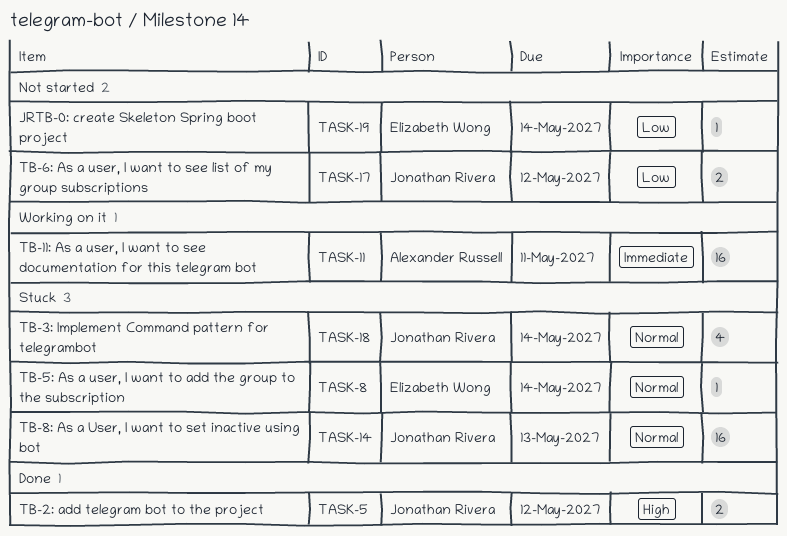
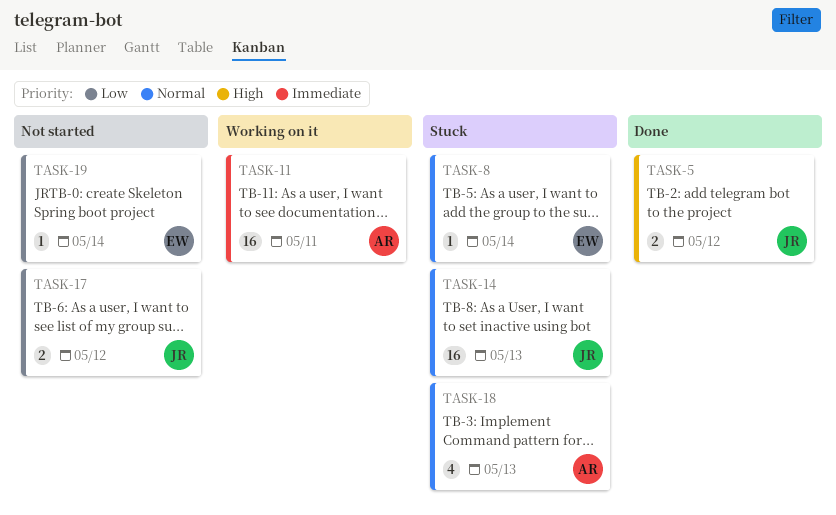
TASK-18, owner: Jonathan Rivera -> Alexander Russell
TASK-18, due: May 14 -> May 13

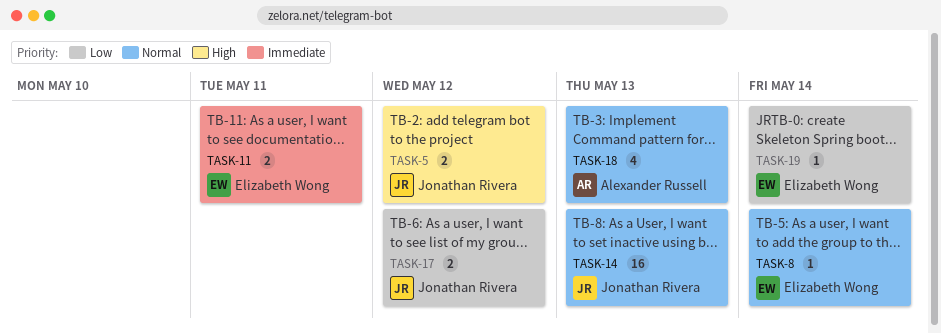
TASK-11, owner: Alexander Russell -> Elizabeth Wong
TASK-11, estimate: 16 -> 2

